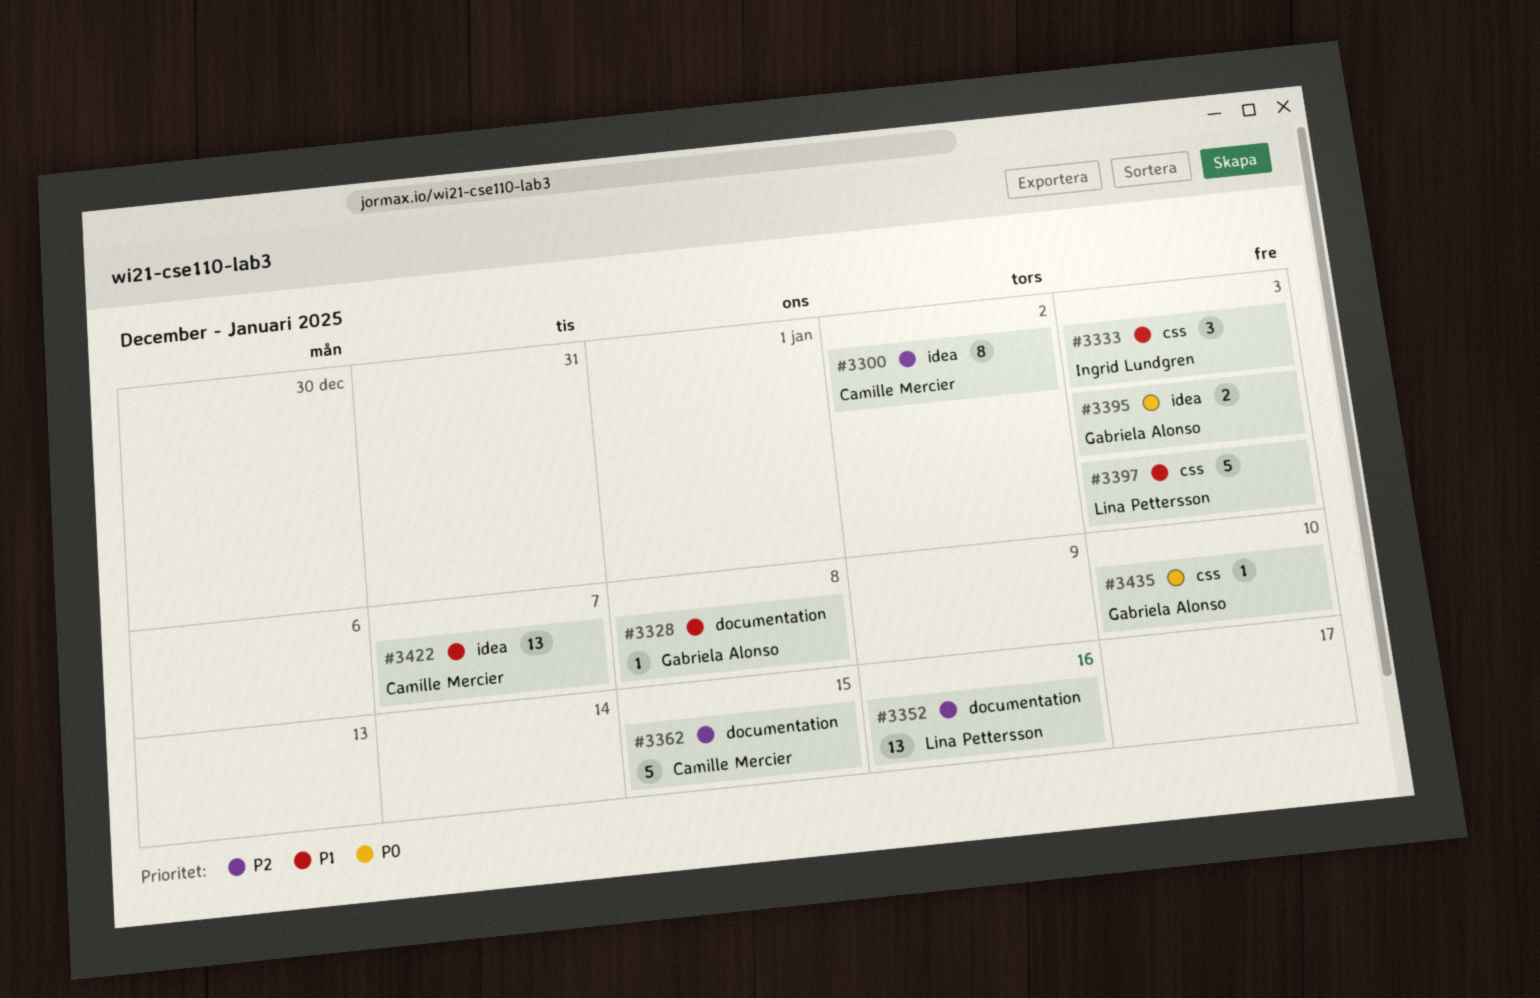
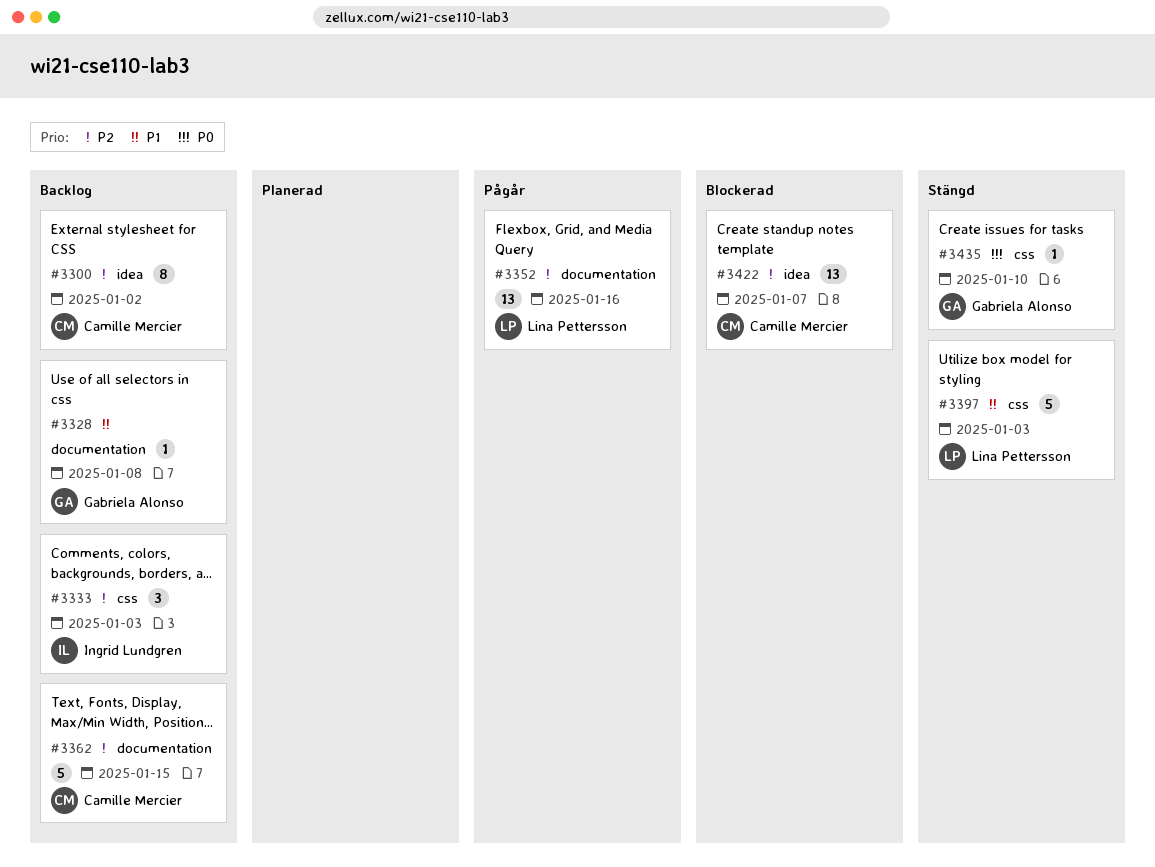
#3333, priority: P1 -> P2
#3395: present -> none
#3422, priority: P1 -> P2

